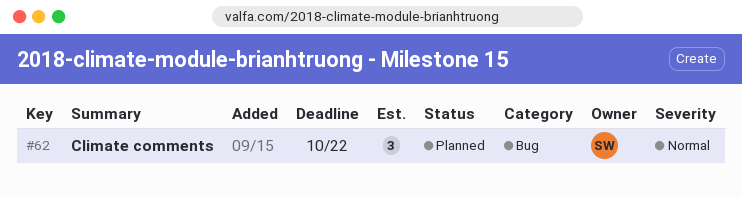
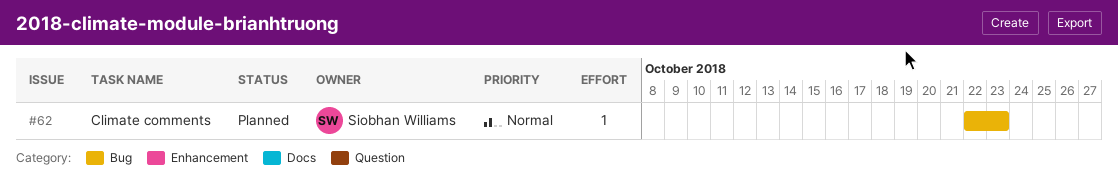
#62, estimate: 3 -> 1
#62, due: Oct 22 -> Oct 23

